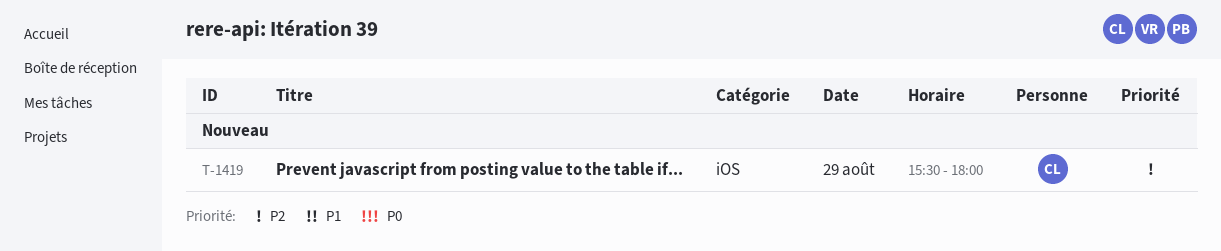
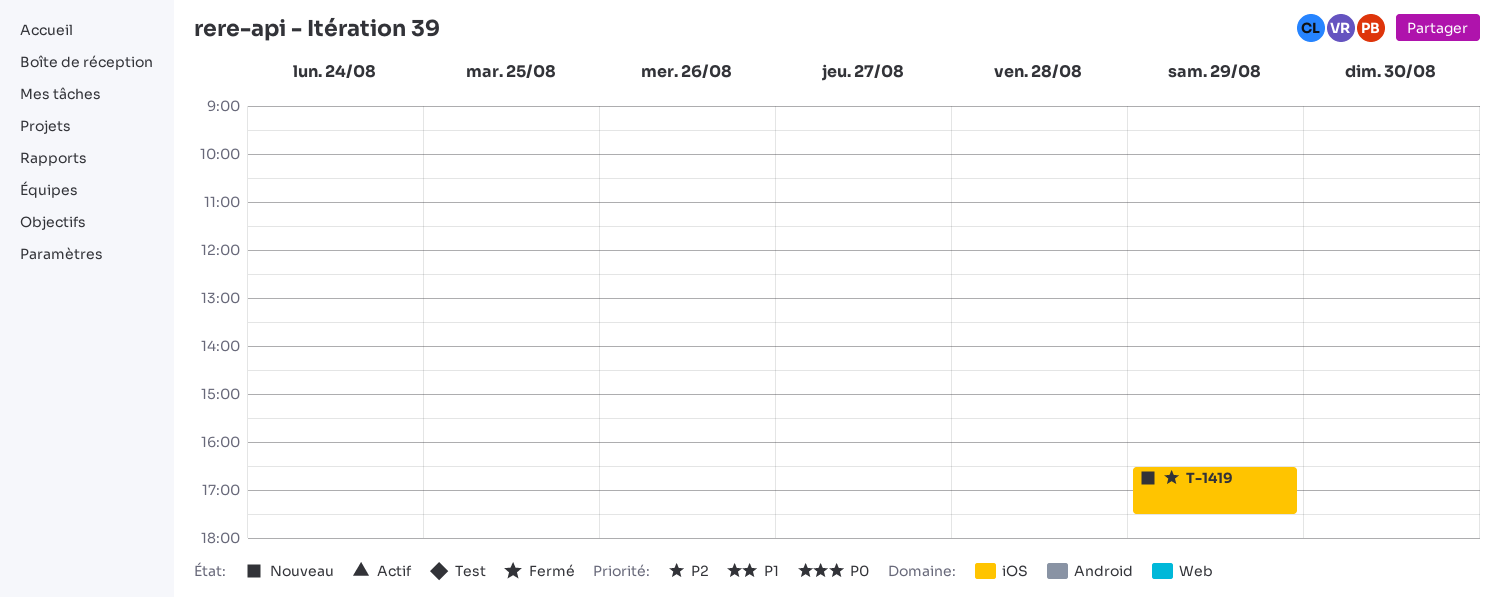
T-1419, begins: 15:30 -> 16:30
T-1419, ends: 18:00 -> 17:30

